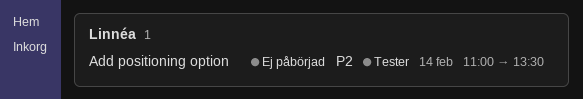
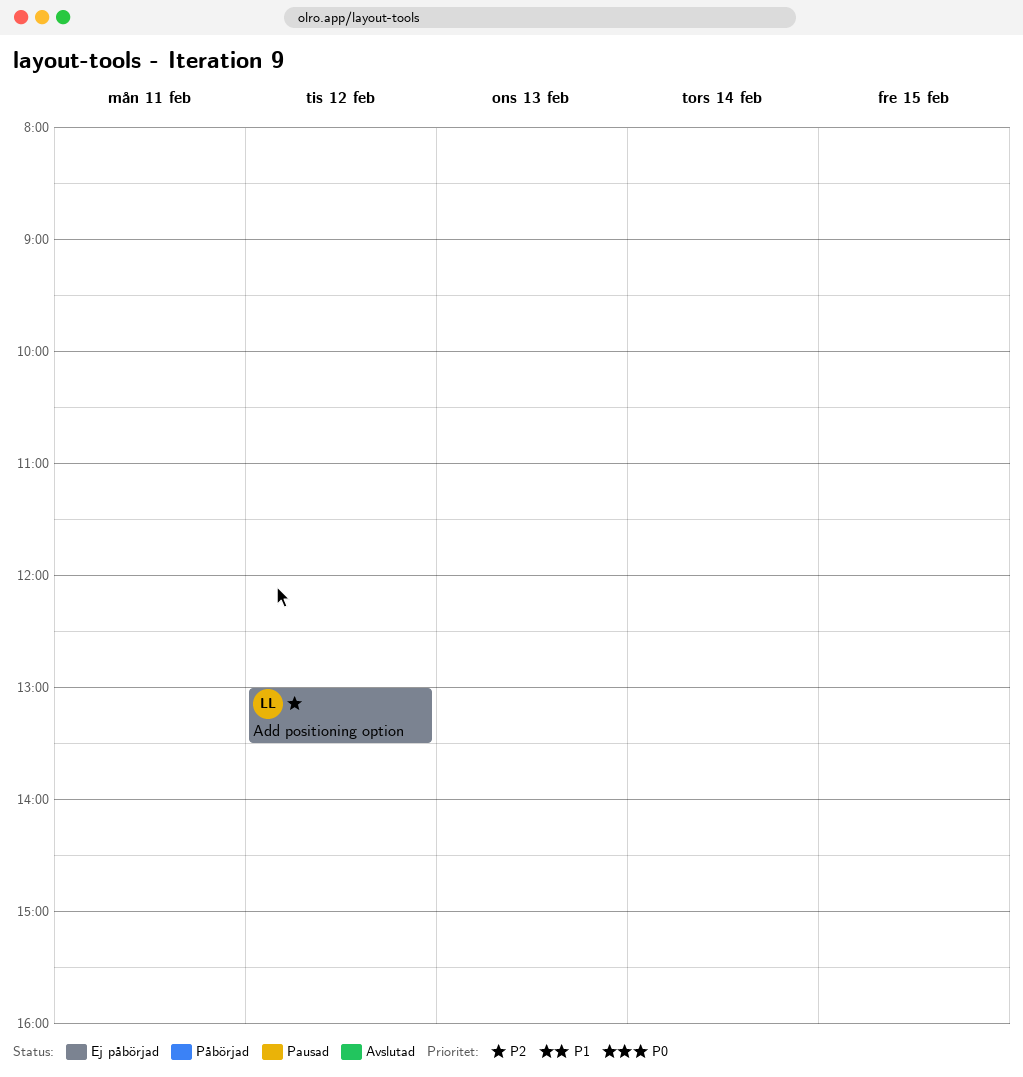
Add positioning option, day: Feb 14 -> Feb 12
Add positioning option, begins: 11:00 -> 13:00

